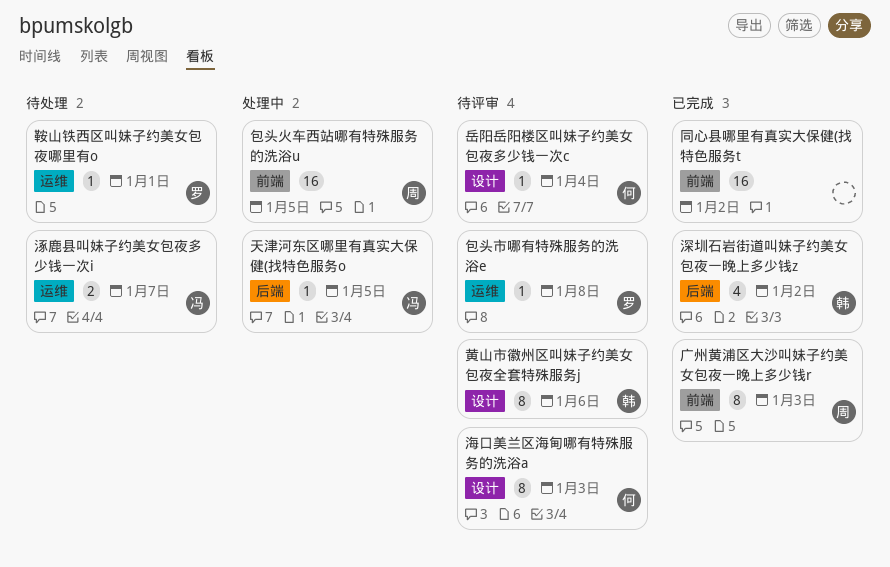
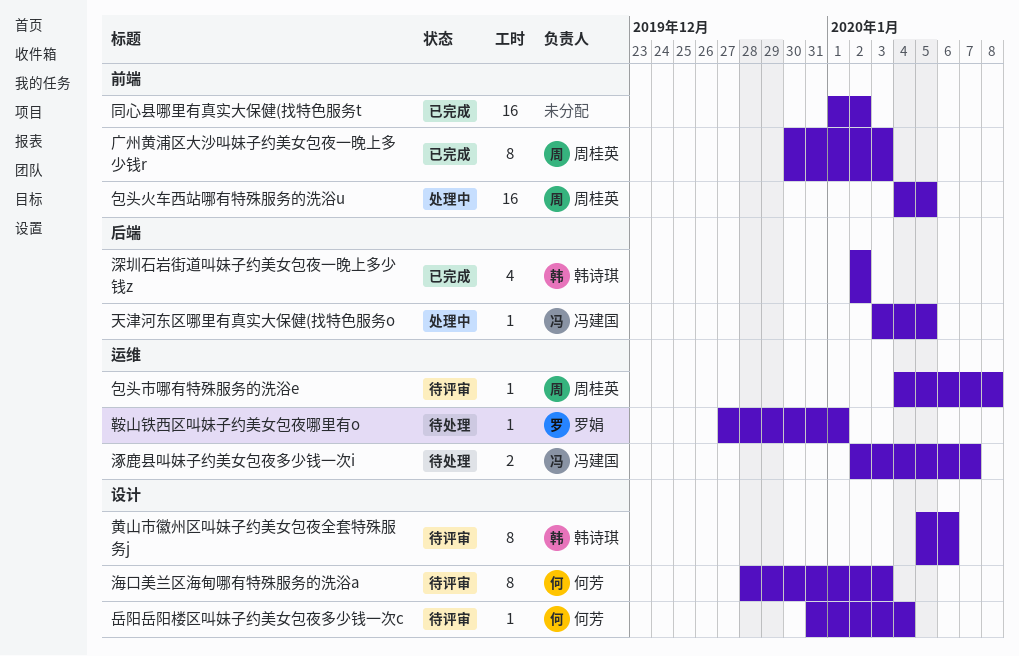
包头市哪有特殊服务的洗浴e, owner: 罗娟 -> 周桂英

